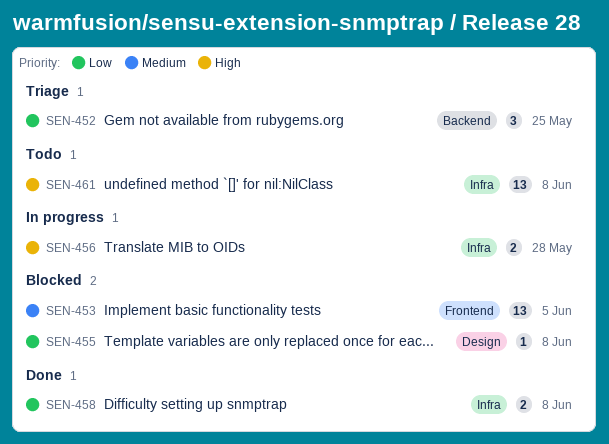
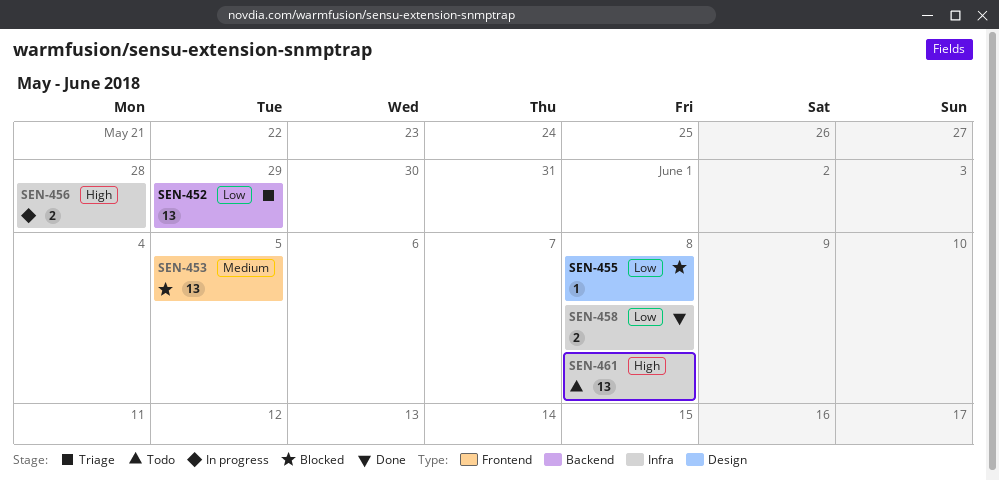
SEN-452, estimate: 3 -> 13
SEN-452, due: May 25 -> May 29

